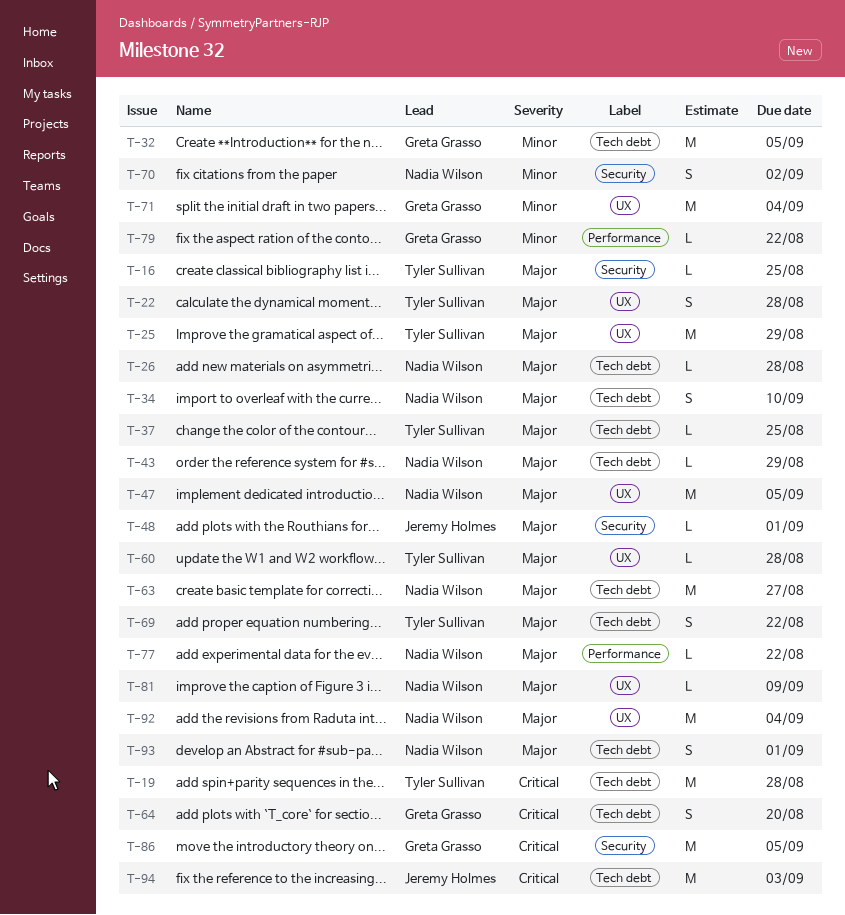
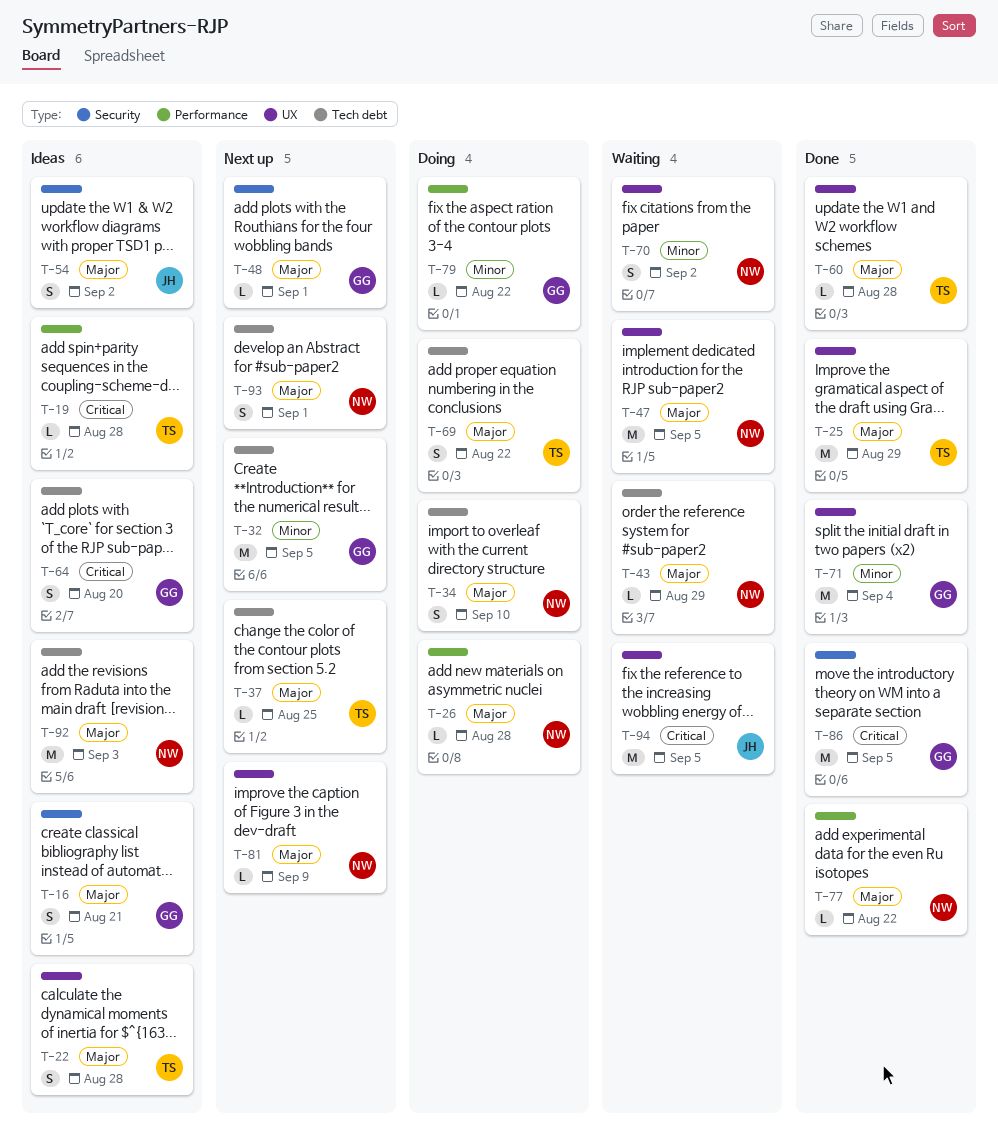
T-16, owner: Tyler Sullivan -> Greta Grasso
T-16, estimate: L -> S
T-16, due: Aug 25 -> Aug 21
T-19, label: Tech debt -> Performance
T-19, estimate: M -> L
T-26, label: Tech debt -> Performance
T-48, owner: Jeremy Holmes -> Greta Grasso
T-54: none -> present
T-63: present -> none
T-70, label: Security -> UX
T-92, label: UX -> Tech debt
T-92, due: Sep 4 -> Sep 3
T-94, label: Tech debt -> UX
T-94, due: Sep 3 -> Sep 5

